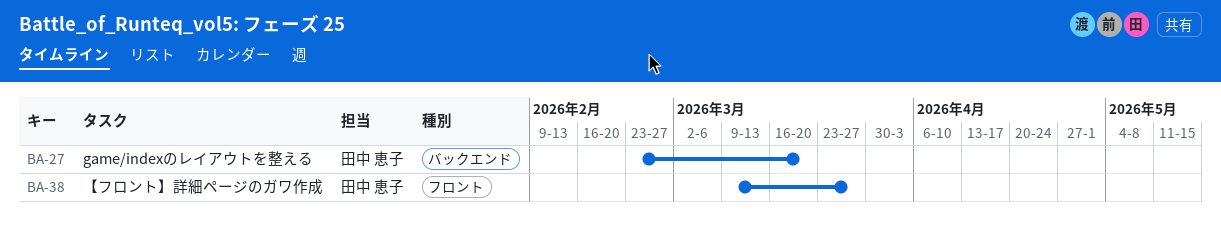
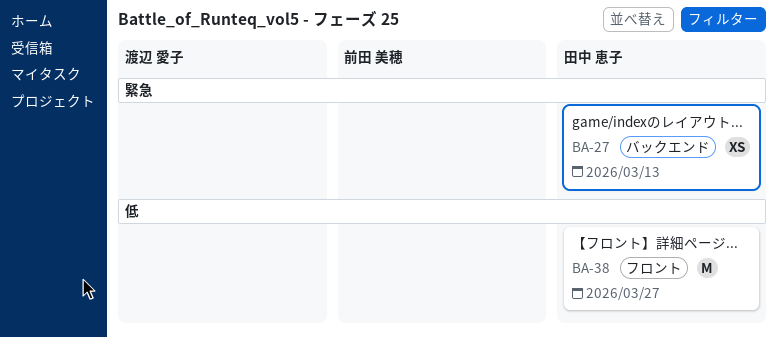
BA-27, due: Mar 20 -> Mar 13

